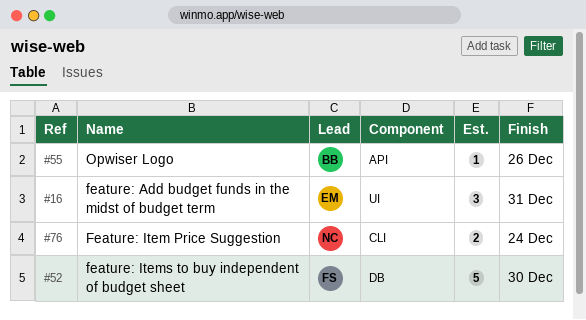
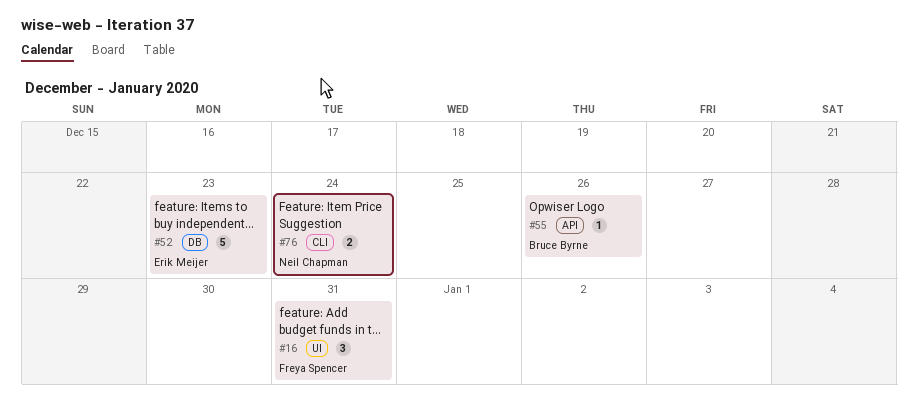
#16, owner: Erik Meijer -> Freya Spencer
#52, owner: Freya Spencer -> Erik Meijer
#52, due: Dec 30 -> Dec 23

